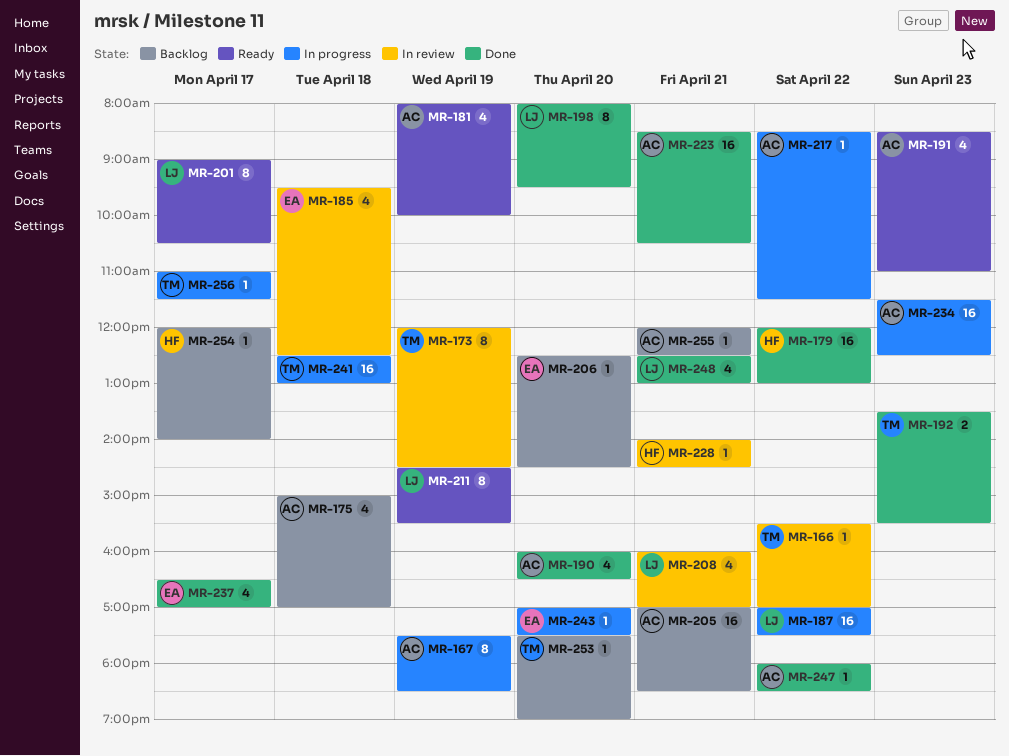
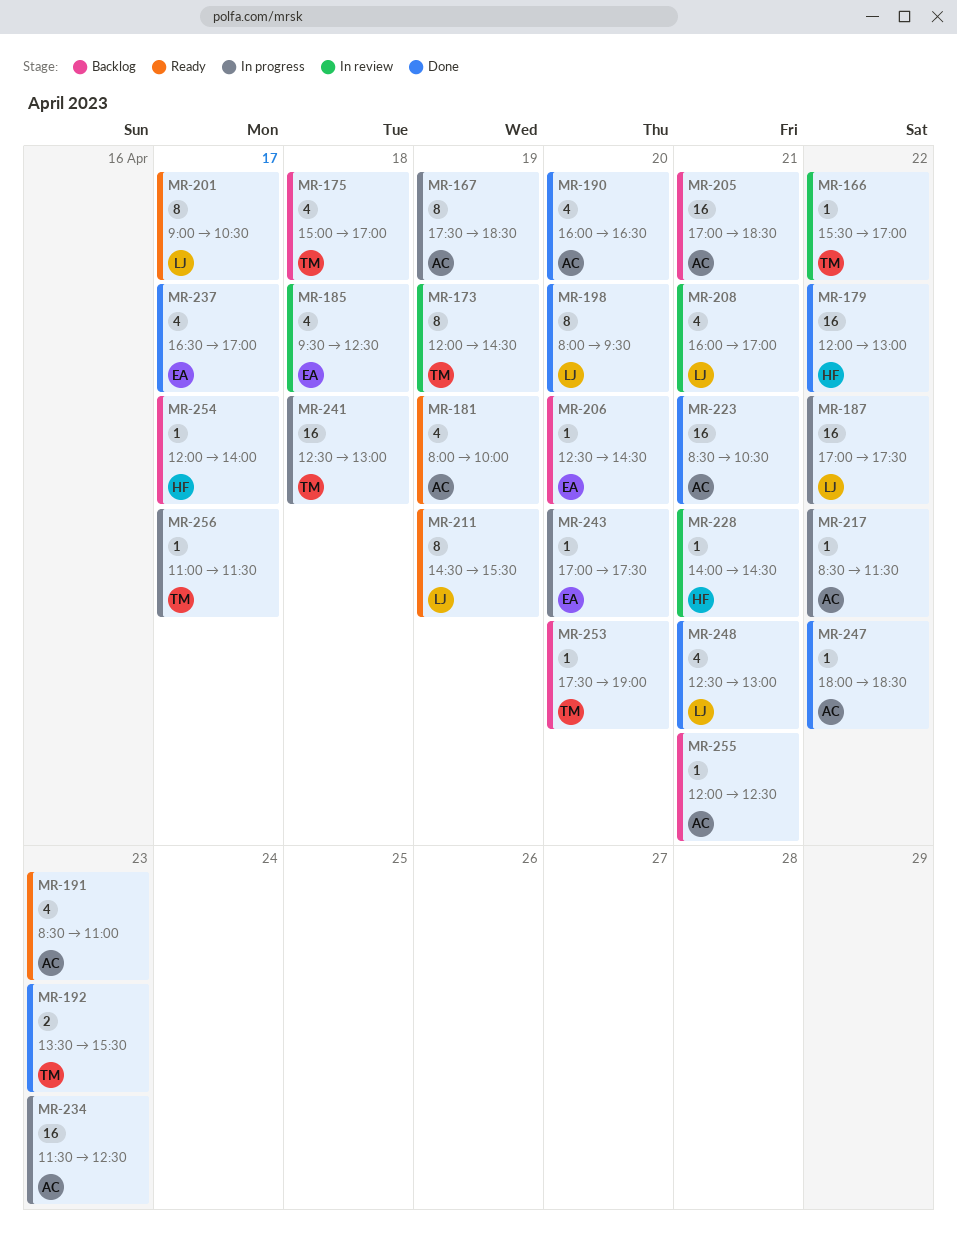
MR-175, owner: AC -> TM

